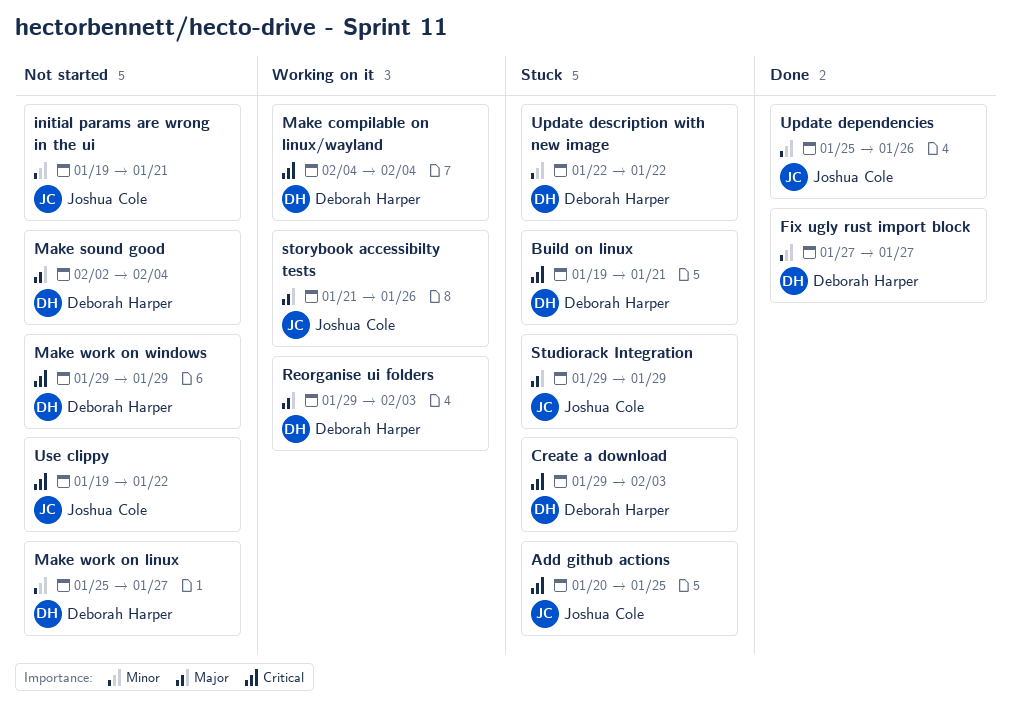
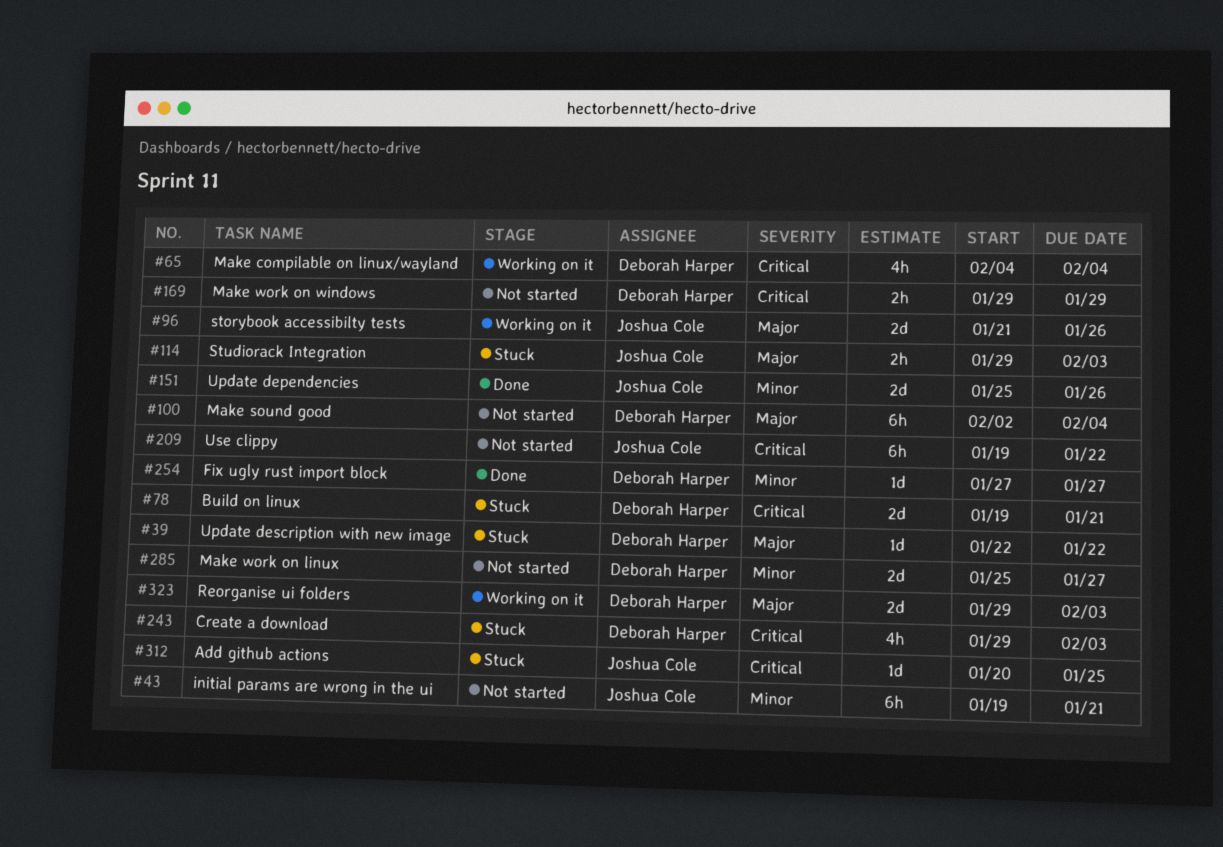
Studiorack Integration, due: Jan 29 -> Feb 3
Update description with new image, priority: Minor -> Major

